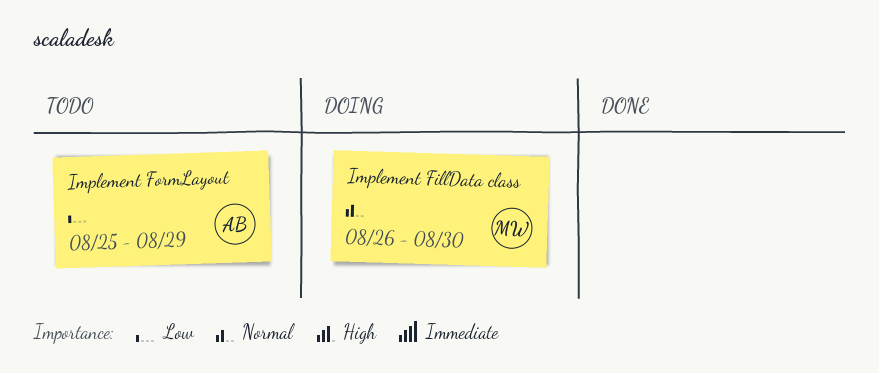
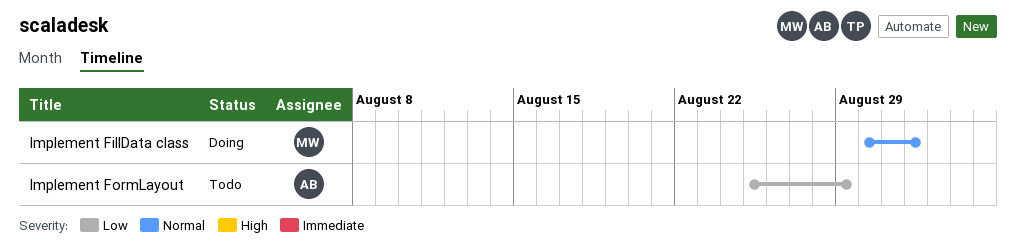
Implement FillData class, start: Aug 26 -> Aug 30
Implement FillData class, due: Aug 30 -> Sep 1

